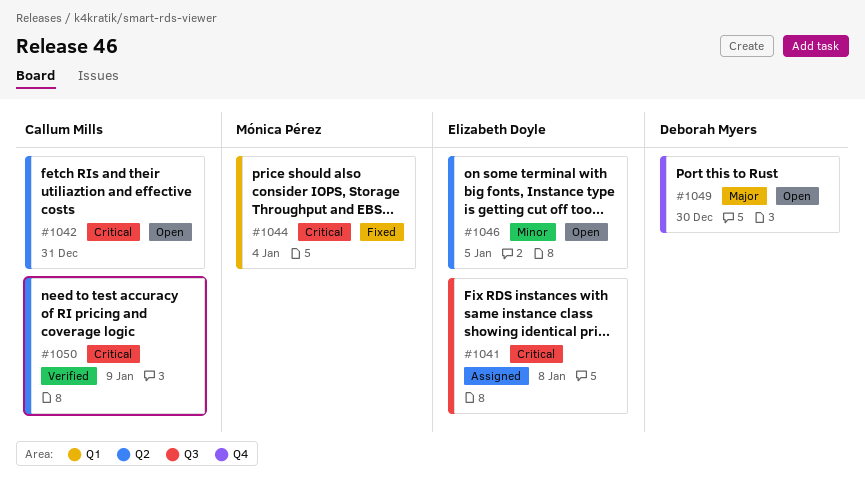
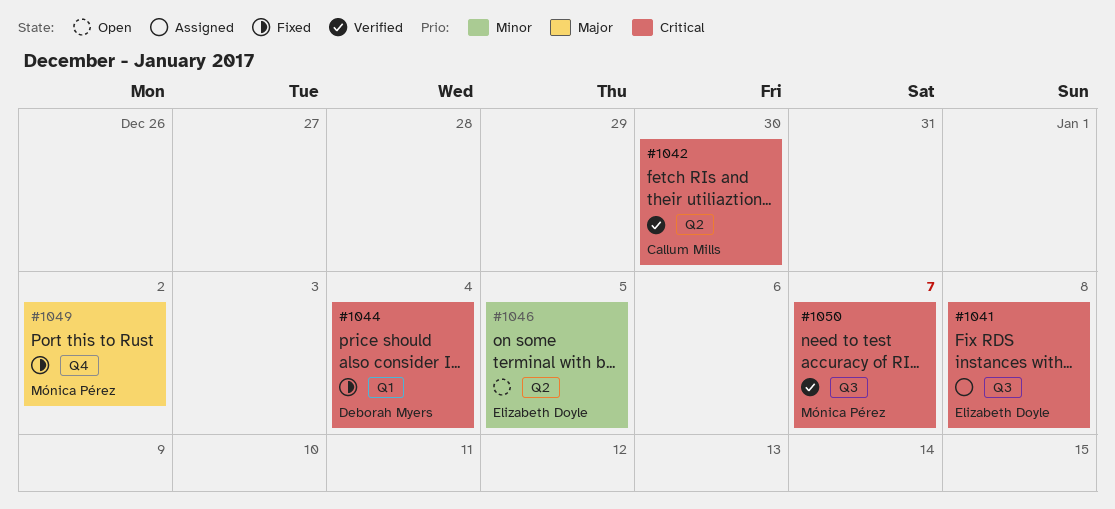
#1042, status: Open -> Verified
#1042, due: Dec 31 -> Dec 30
#1044, owner: Mónica Pérez -> Deborah Myers
#1049, status: Open -> Fixed
#1049, owner: Deborah Myers -> Mónica Pérez
#1049, due: Dec 30 -> Jan 2
#1050, owner: Callum Mills -> Mónica Pérez
#1050, label: Q2 -> Q3
#1050, due: Jan 9 -> Jan 7

